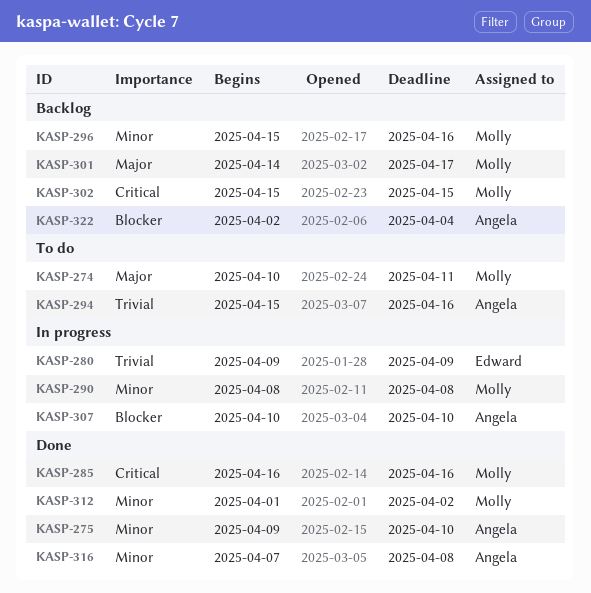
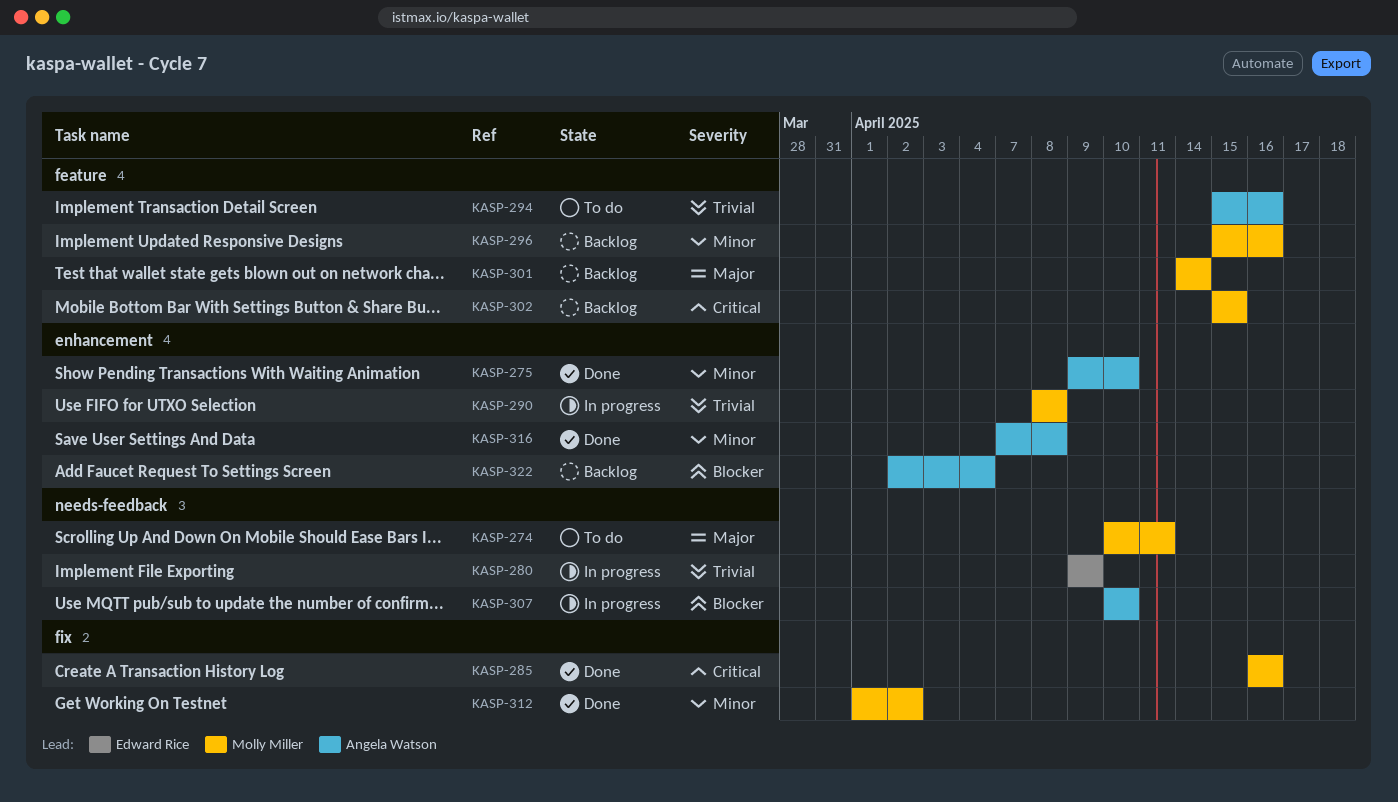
KASP-290, priority: Minor -> Trivial
KASP-301, due: Apr 17 -> Apr 14

